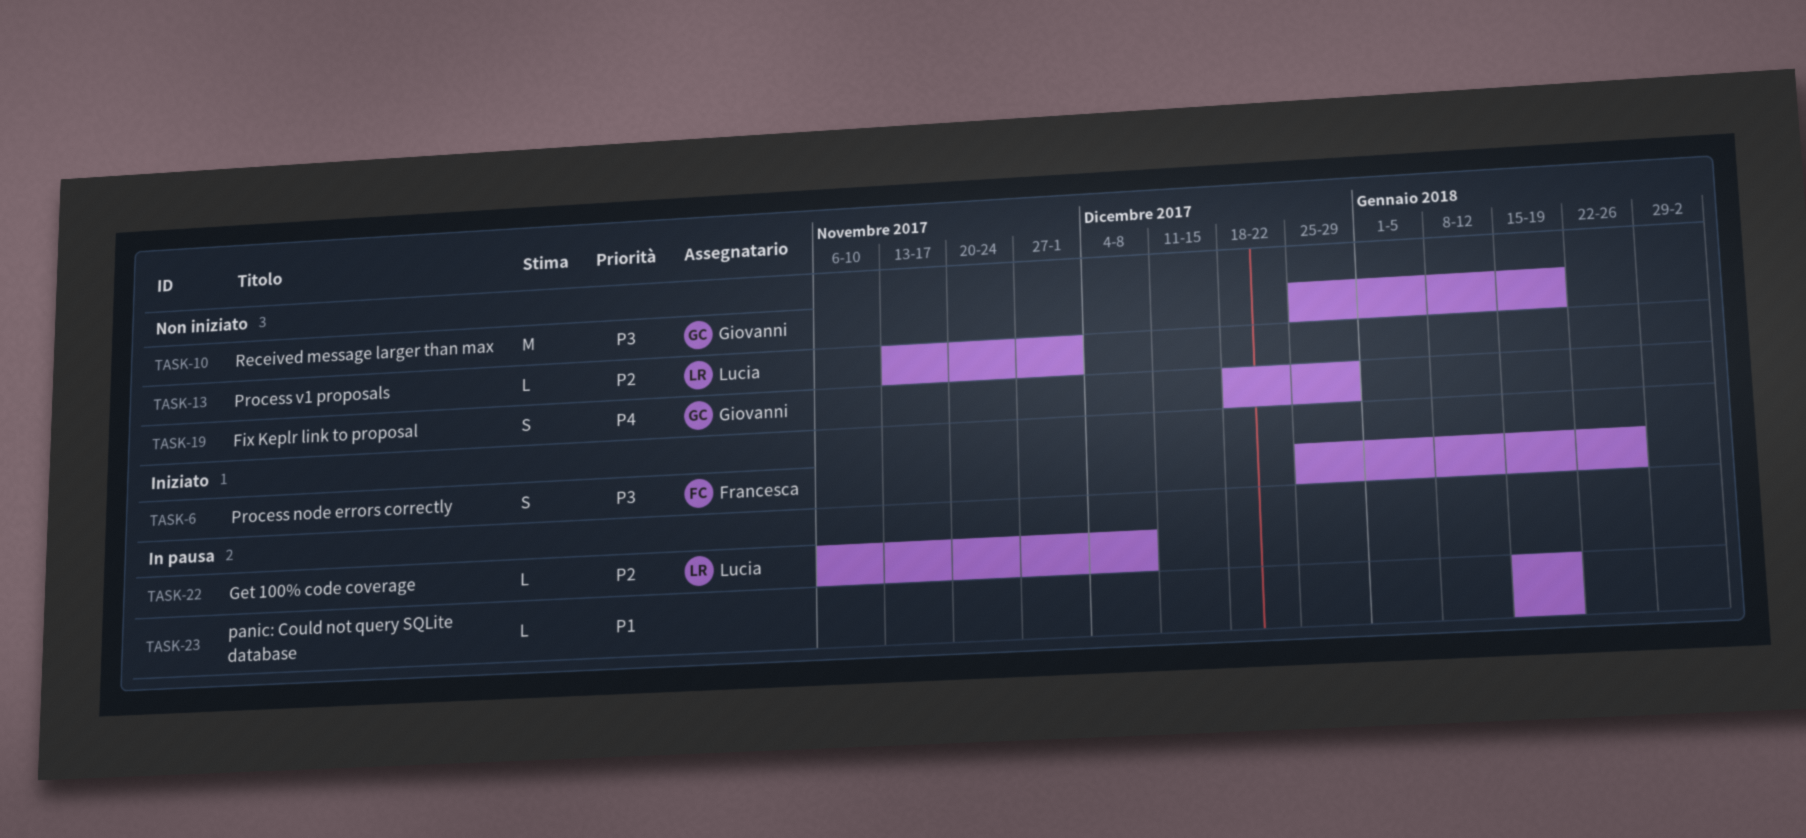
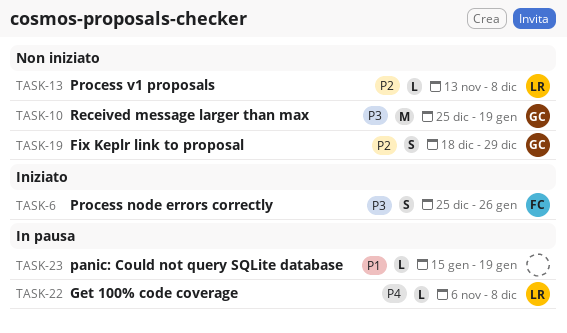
TASK-13, due: Dec 1 -> Dec 8
TASK-19, priority: P4 -> P2
TASK-22, priority: P2 -> P4

